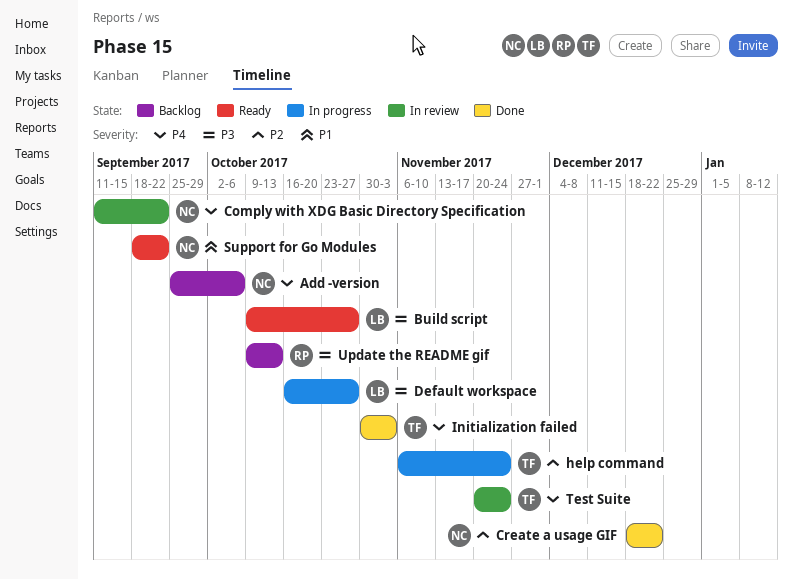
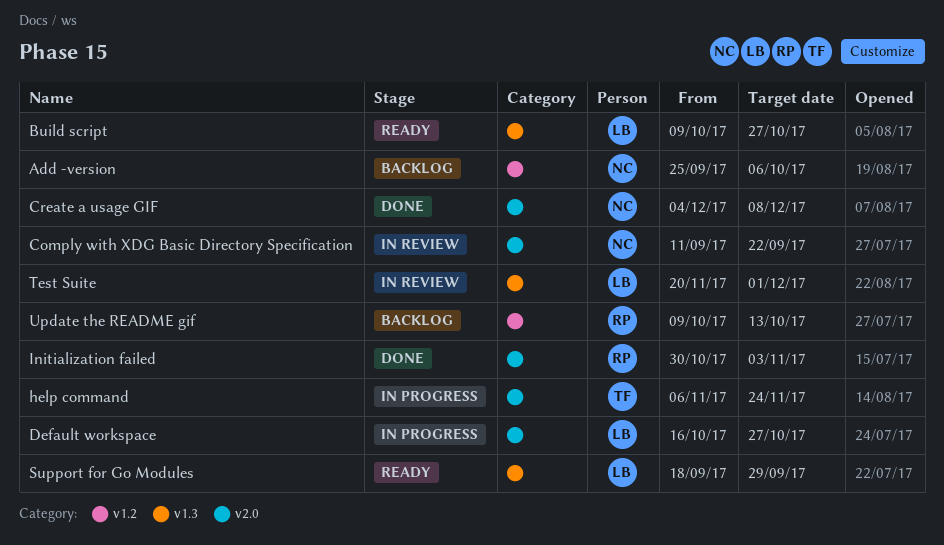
Create a usage GIF, start: Dec 18 -> Dec 4
Create a usage GIF, due: Dec 22 -> Dec 8
Initialization failed, owner: TF -> RP
Support for Go Modules, owner: NC -> LB
Support for Go Modules, due: Sep 22 -> Sep 29
Test Suite, owner: TF -> LB
Test Suite, due: Nov 24 -> Dec 1

